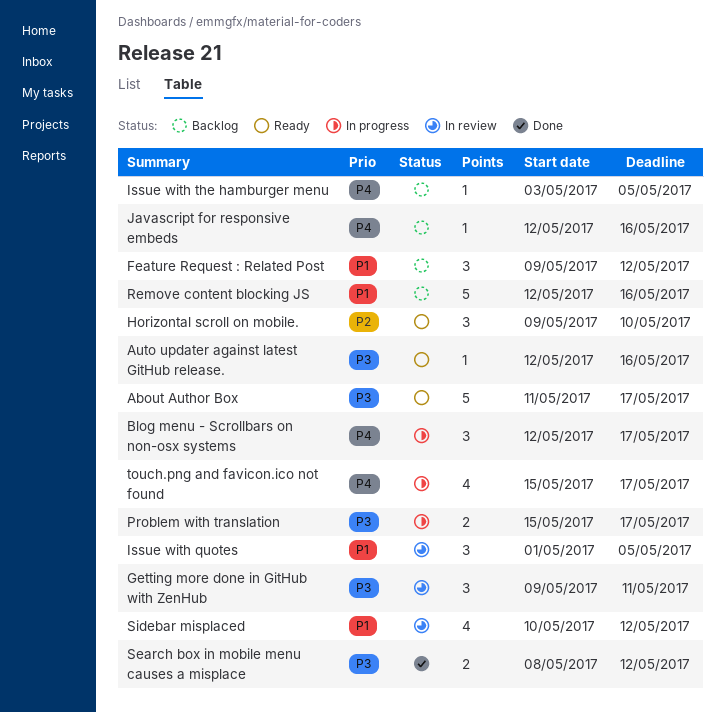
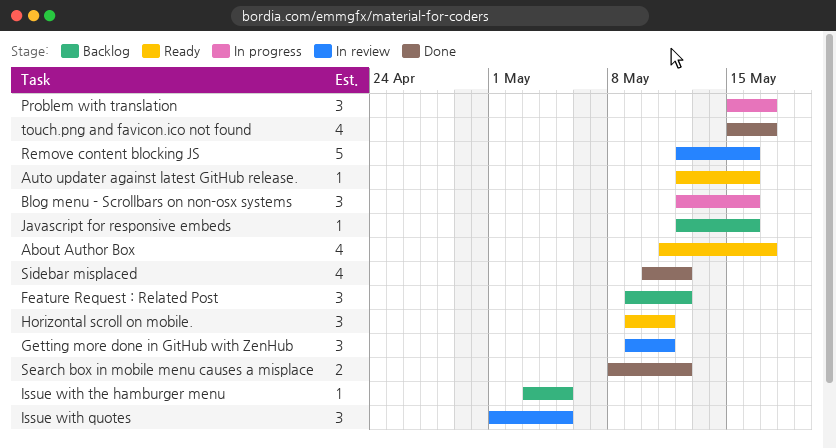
About Author Box, estimate: 5 -> 4
Blog menu - Scrollbars on non-osx systems, due: May 17 -> May 16
Horizontal scroll on mobile., due: May 10 -> May 11
Problem with translation, estimate: 2 -> 3
Remove content blocking JS, status: Backlog -> In review
Sidebar misplaced, status: In review -> Done
touch.png and favicon.ico not found, status: In progress -> Done

